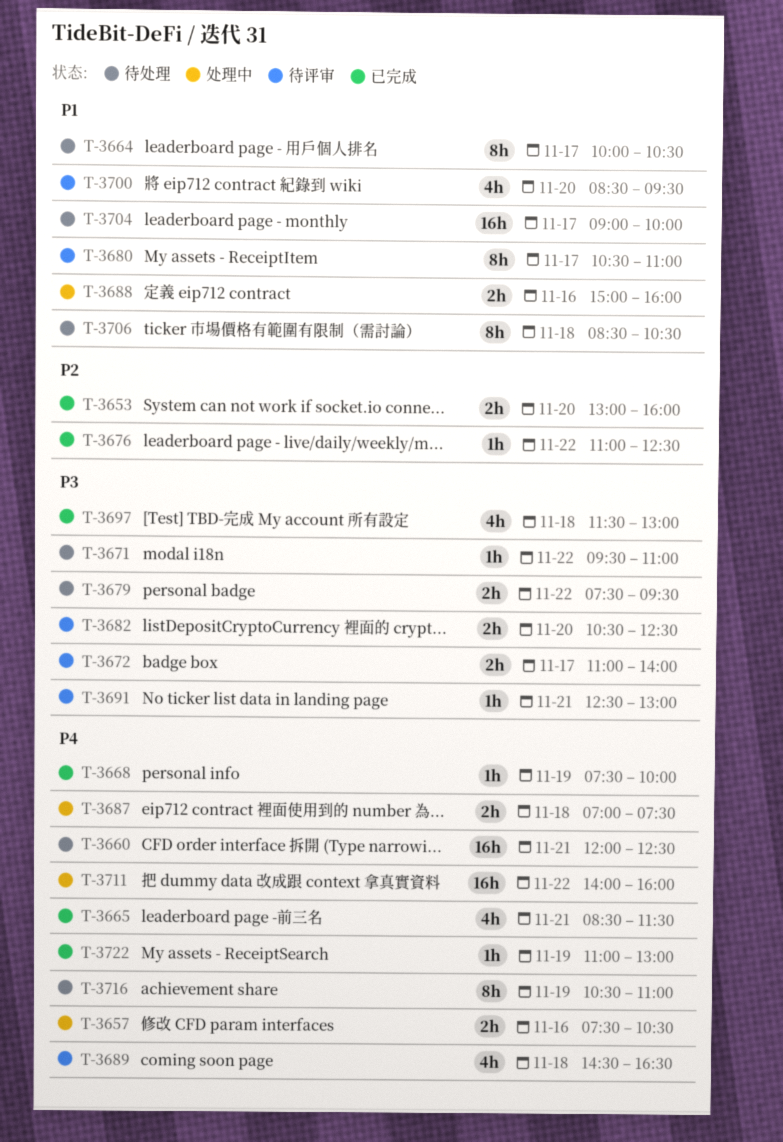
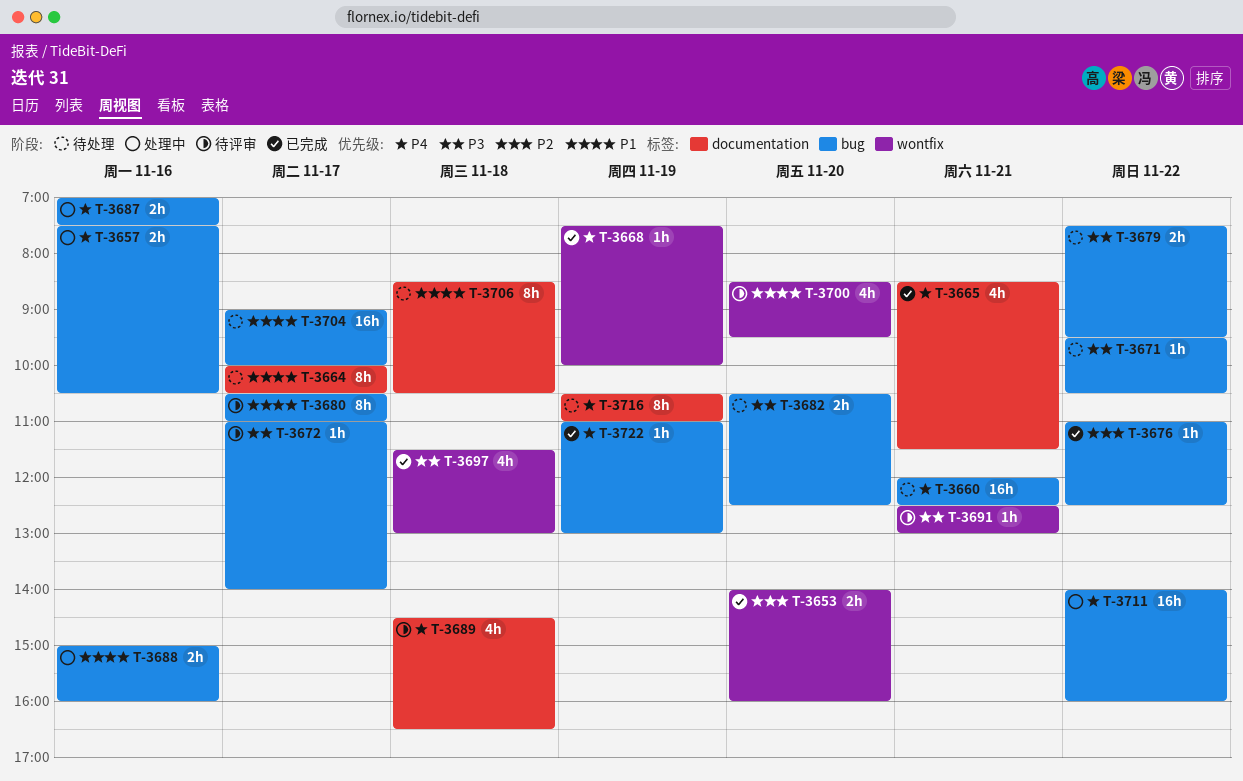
T-3653, begins: 13:00 -> 14:00
T-3671, ends: 11:00 -> 10:30
T-3672, estimate: 2h -> 1h
T-3682, status: 待评审 -> 待处理
T-3687, day: Nov 18 -> Nov 16

